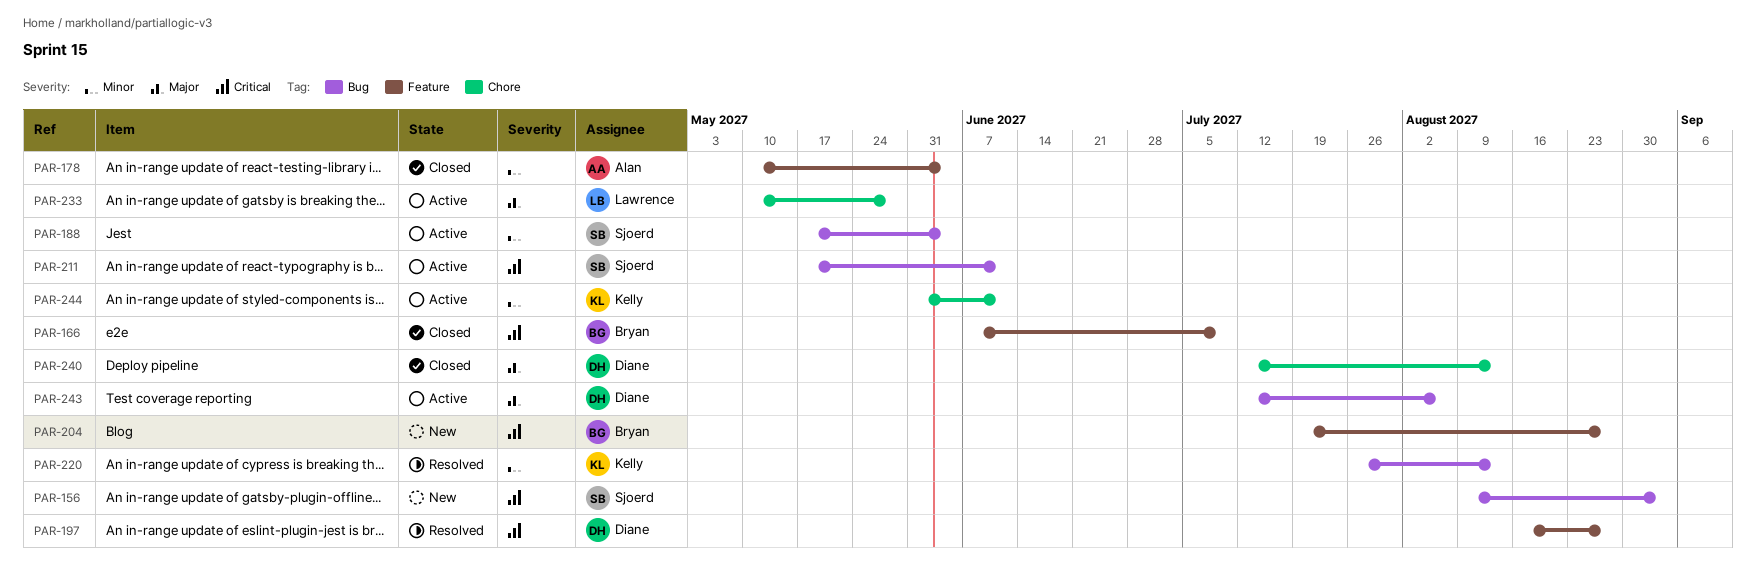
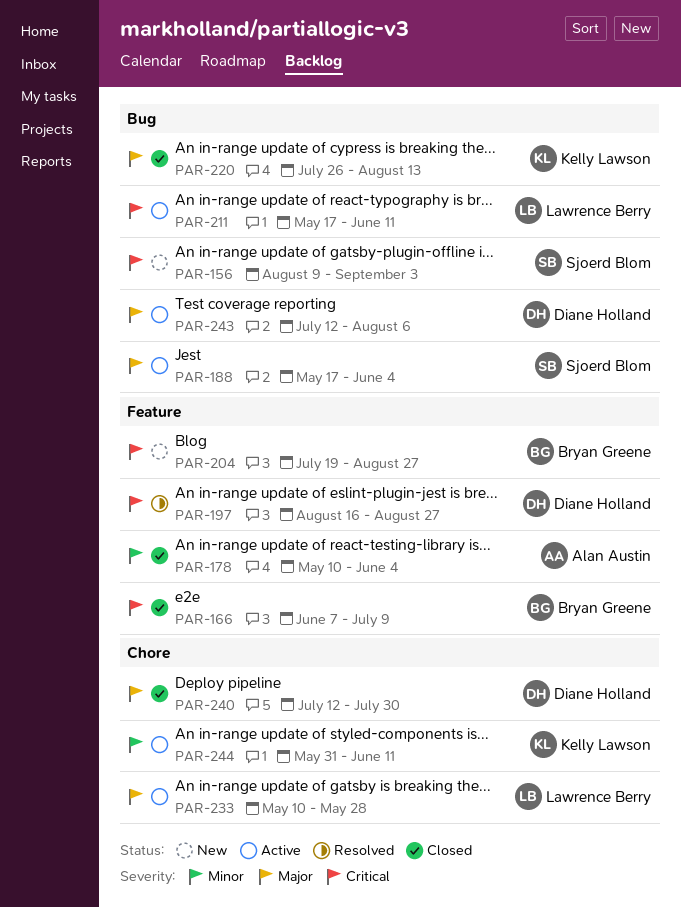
PAR-188, priority: Minor -> Major
PAR-211, owner: Sjoerd Blom -> Lawrence Berry
PAR-220, status: Resolved -> Closed
PAR-220, priority: Minor -> Major
PAR-240, due: Aug 13 -> Jul 30

